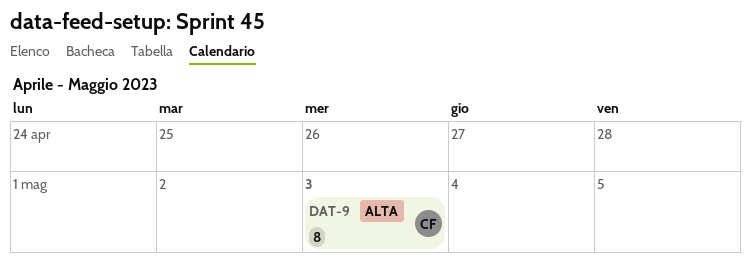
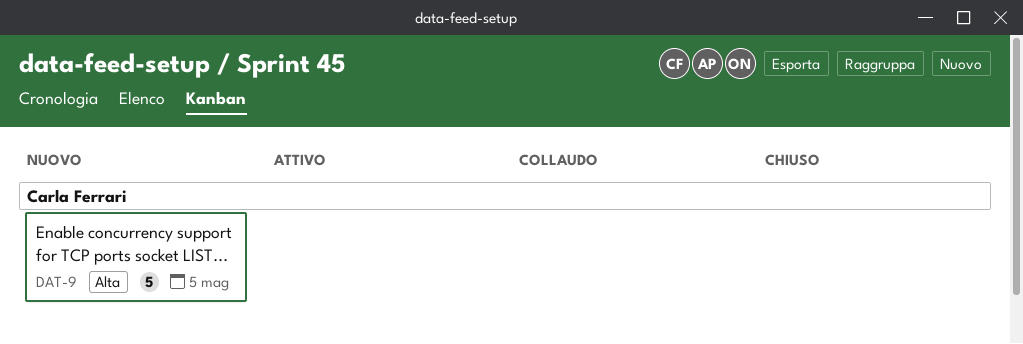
DAT-9, estimate: 8 -> 5
DAT-9, due: May 3 -> May 5

